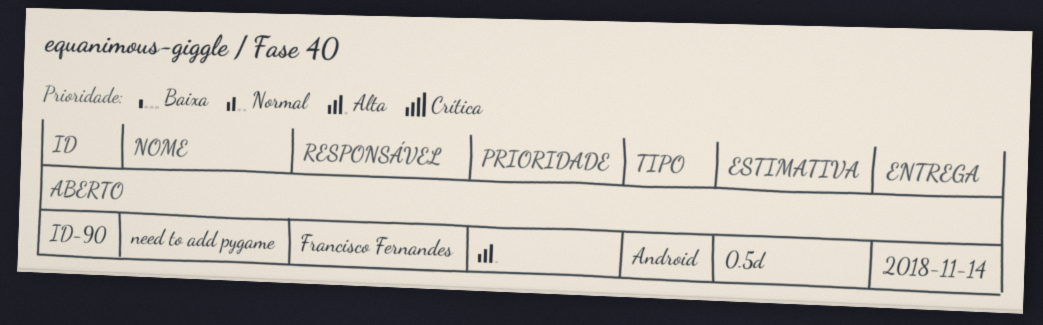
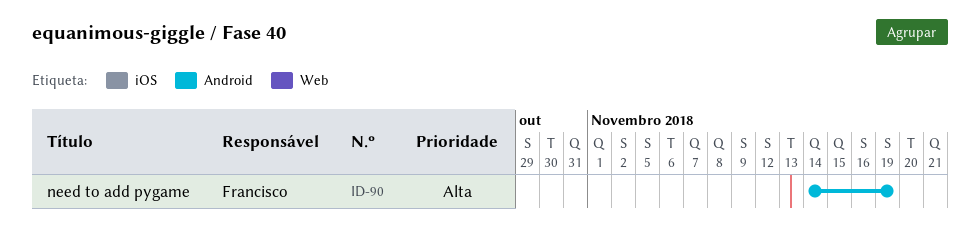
ID-90, due: Nov 14 -> Nov 19

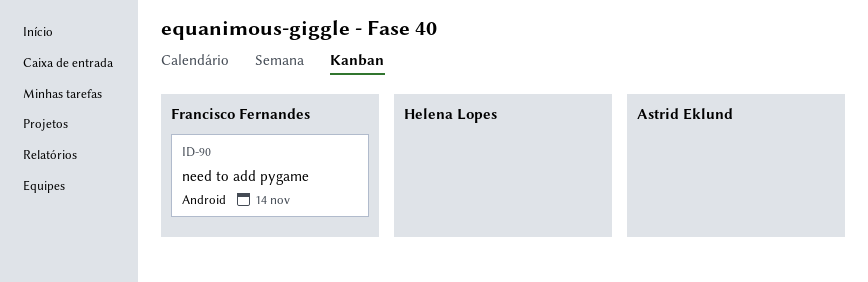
ID-90, due: Nov 19 -> Nov 14

